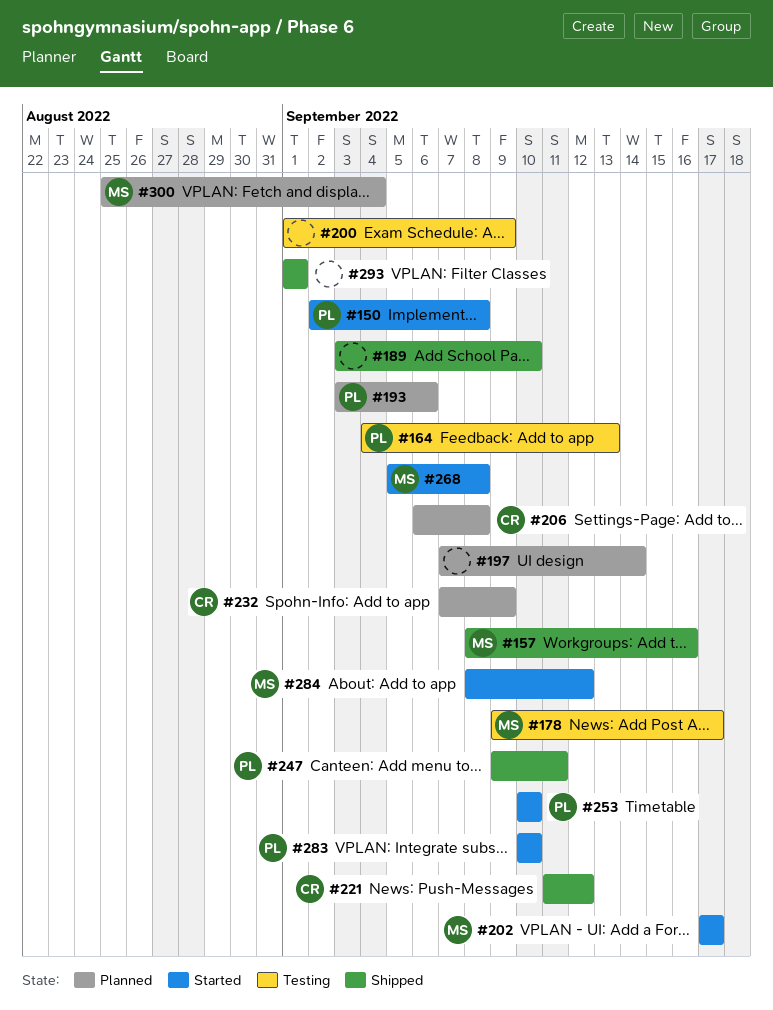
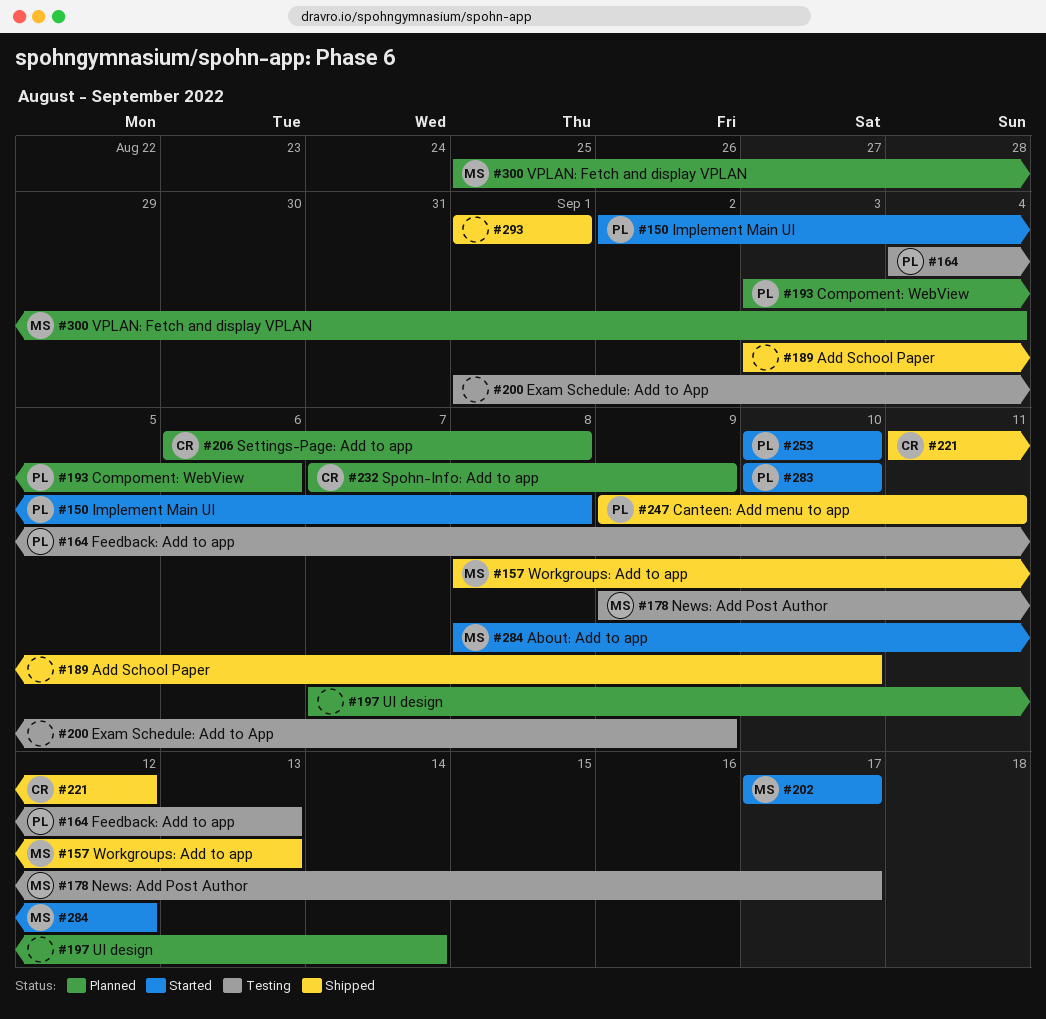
#157, due: Sep 16 -> Sep 13
#268: present -> none

